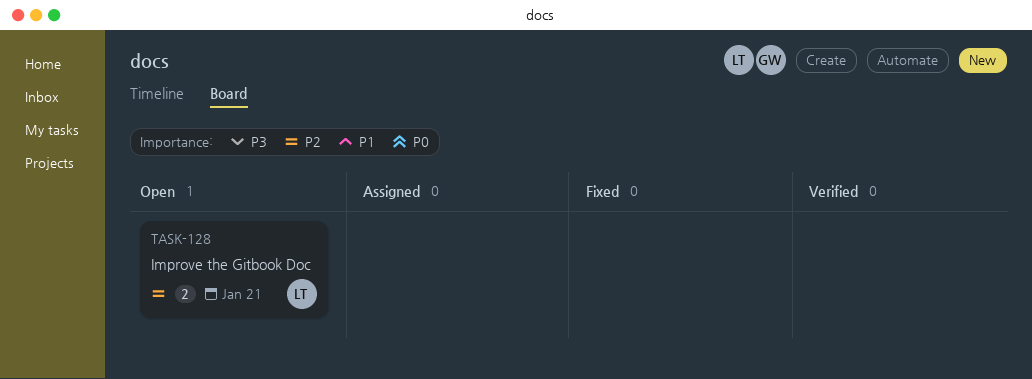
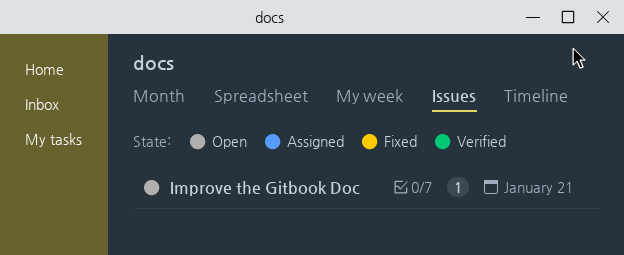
Improve the Gitbook Doc, estimate: 2 -> 1

